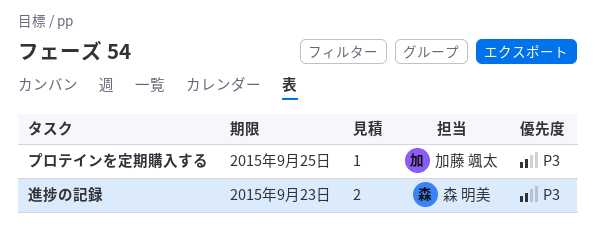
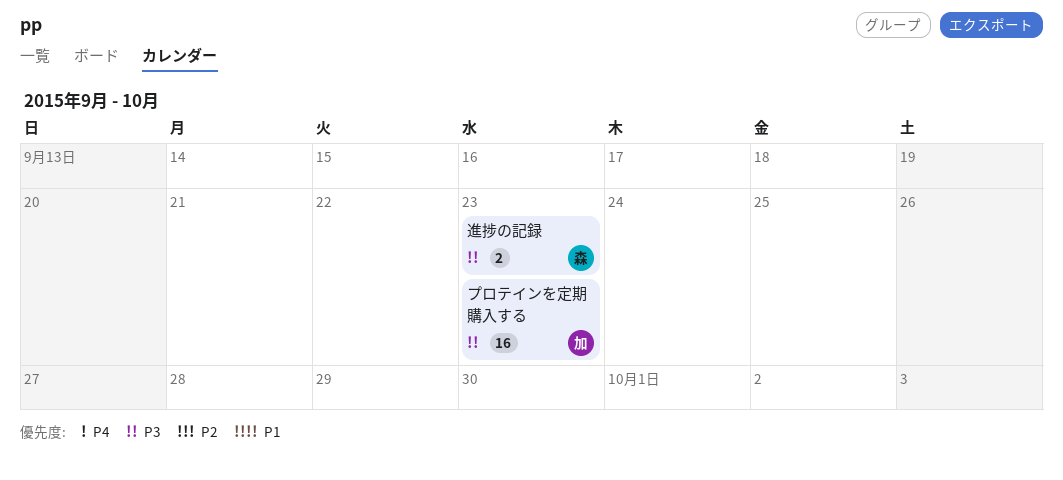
プロテインを定期購入する, estimate: 1 -> 16
プロテインを定期購入する, due: Sep 25 -> Sep 23

